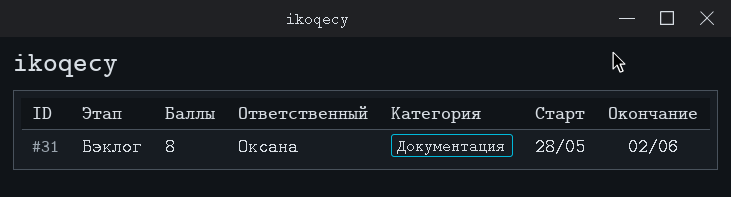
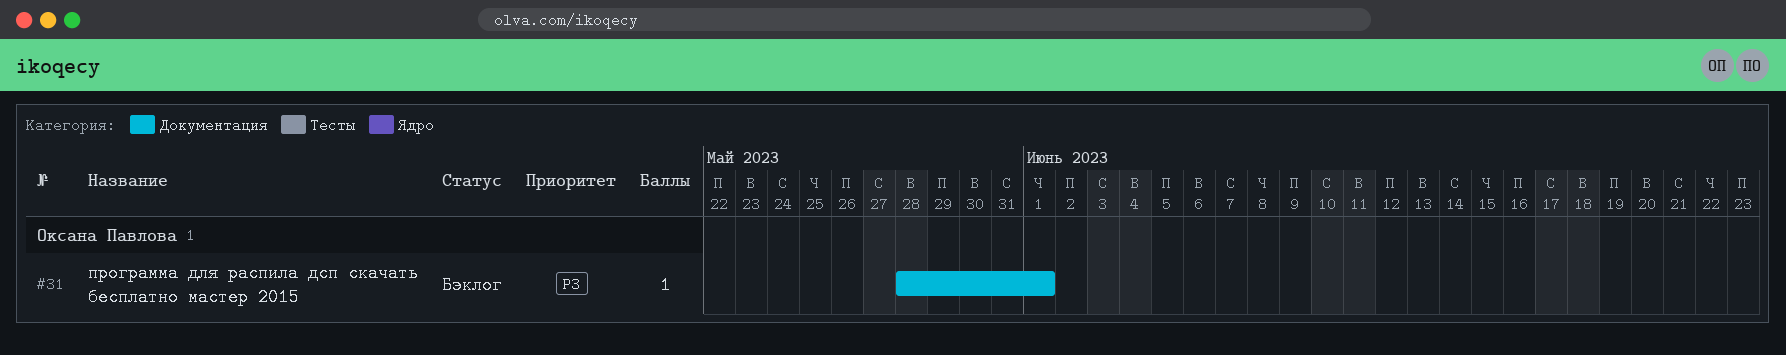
#31, estimate: 8 -> 1
#31, due: Jun 2 -> Jun 1

